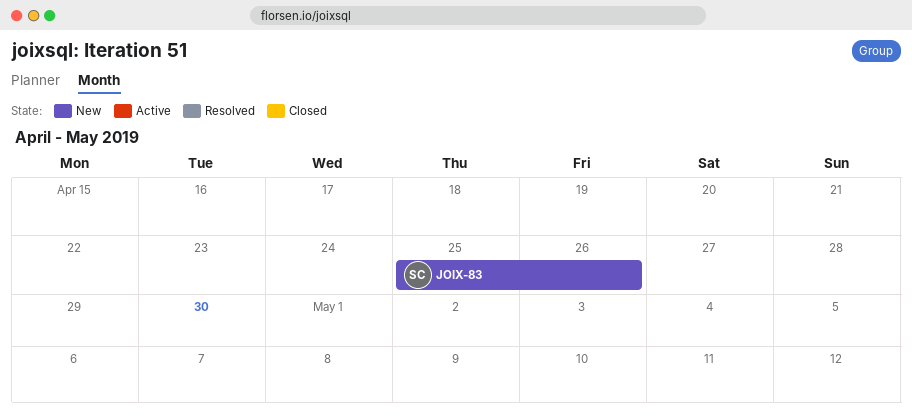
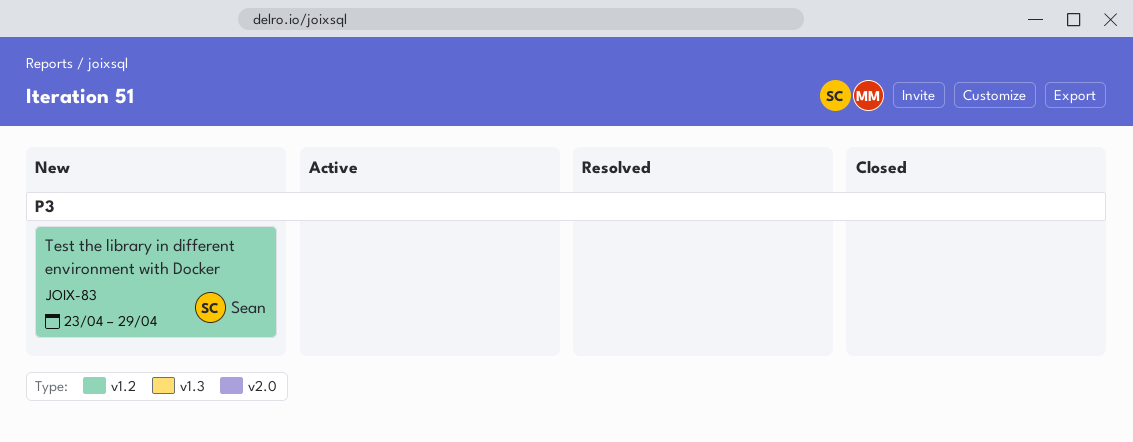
JOIX-83, start: Apr 25 -> Apr 23
JOIX-83, due: Apr 26 -> Apr 29

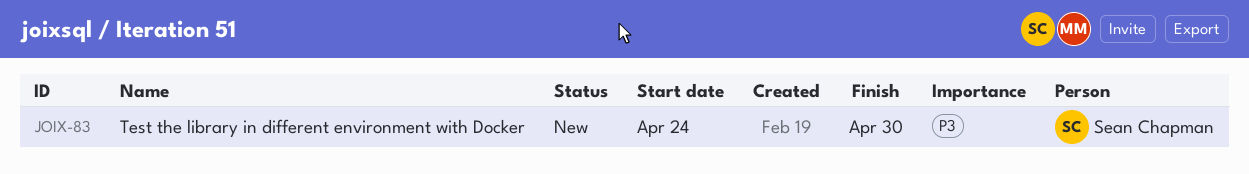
JOIX-83, start: Apr 23 -> Apr 24
JOIX-83, due: Apr 29 -> Apr 30

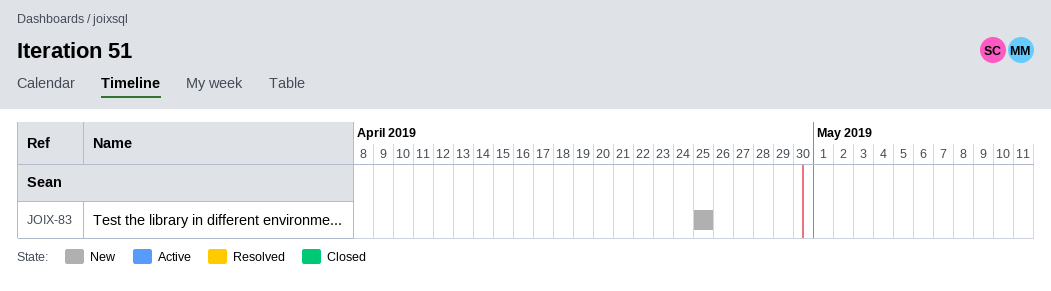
JOIX-83, start: Apr 24 -> Apr 25
JOIX-83, due: Apr 30 -> Apr 25

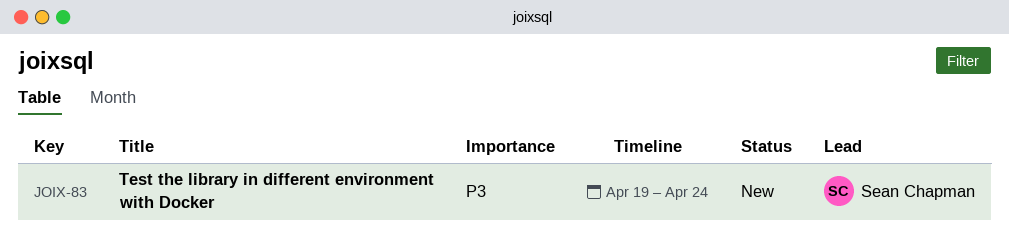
JOIX-83, start: Apr 25 -> Apr 19
JOIX-83, due: Apr 25 -> Apr 24

